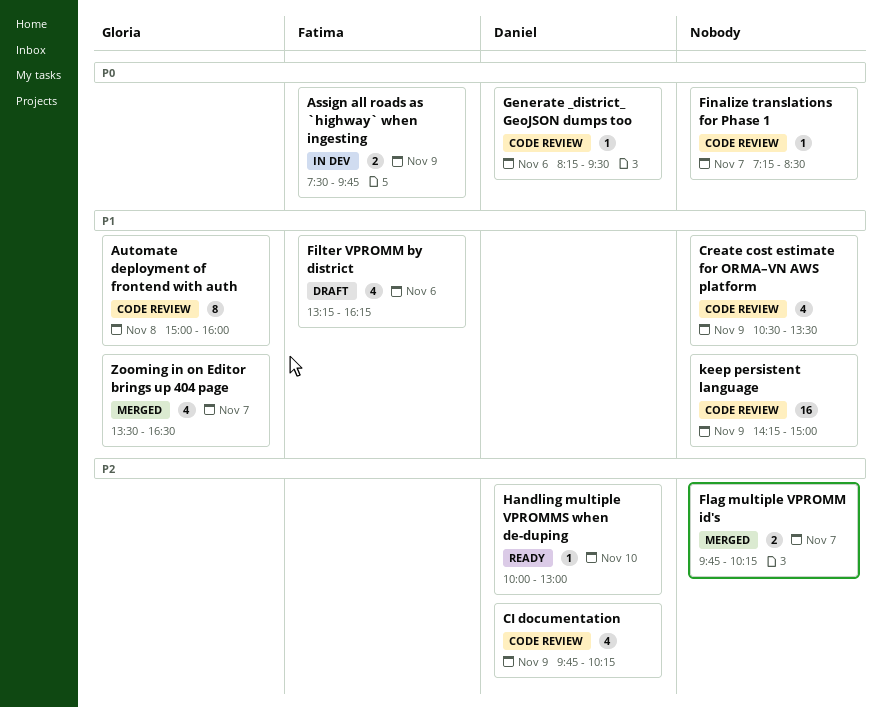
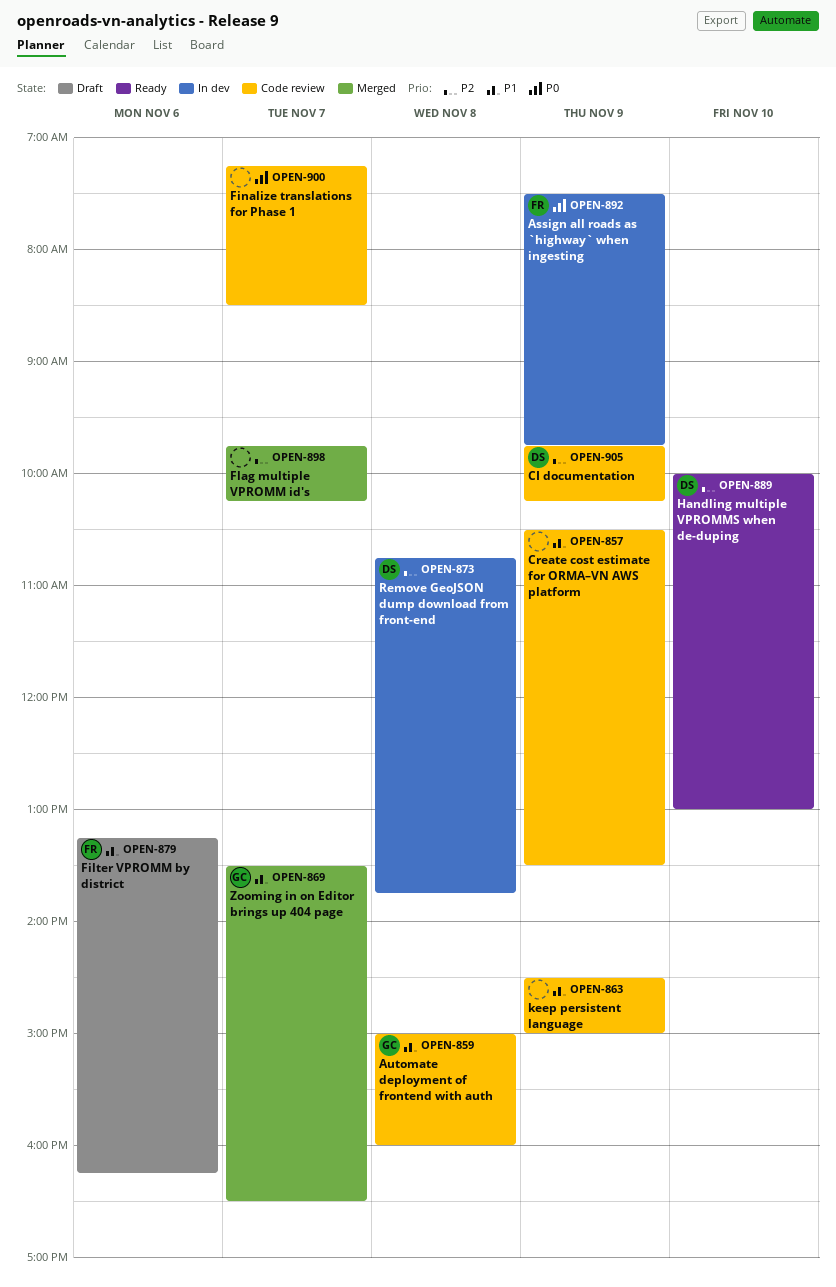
Generate _district_ GeoJSON dumps too: present -> none
keep persistent language, begins: 14:15 -> 14:30
Remove GeoJSON dump download from front-end: none -> present

